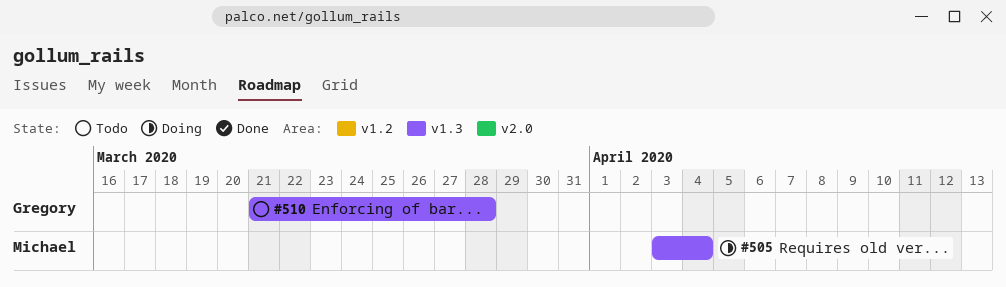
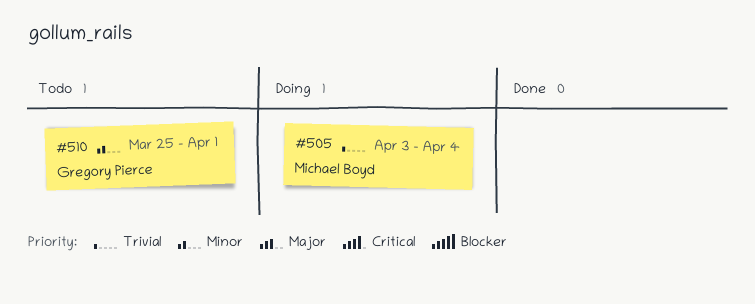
#510, start: Mar 21 -> Mar 25
#510, due: Mar 28 -> Apr 1

